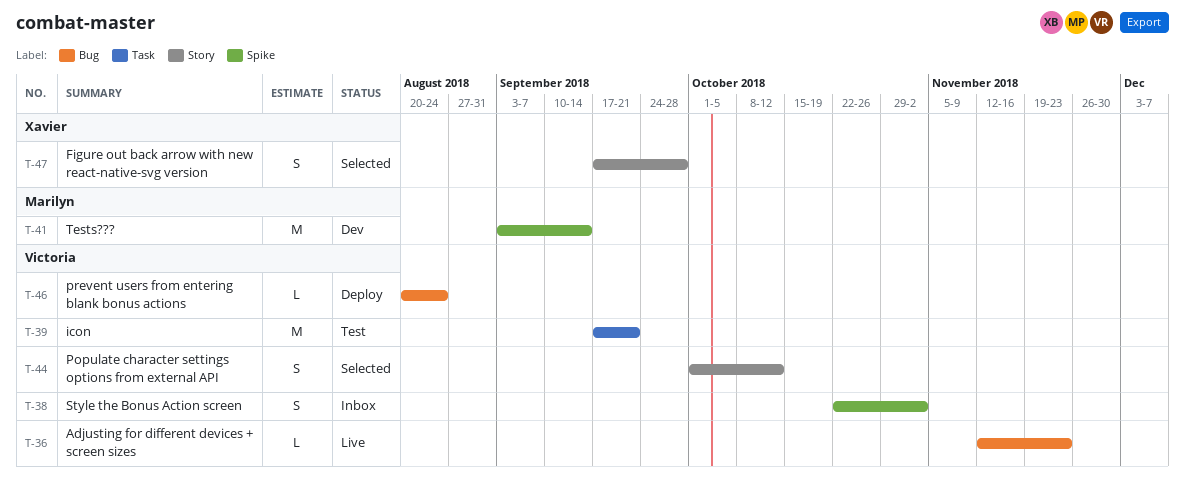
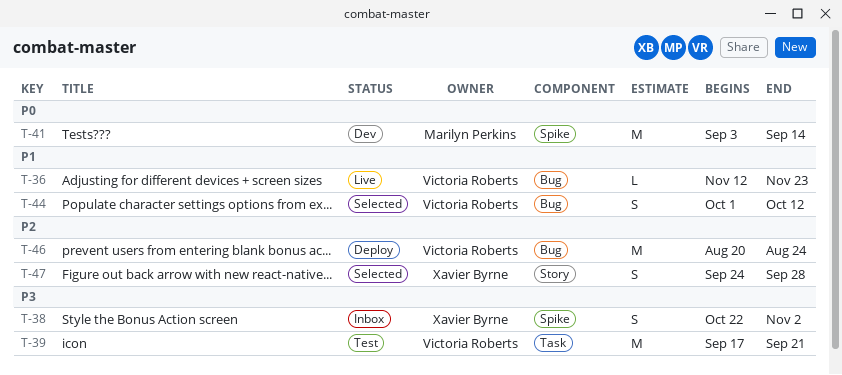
T-38, owner: Victoria Roberts -> Xavier Byrne
T-44, label: Story -> Bug
T-46, estimate: L -> M
T-47, start: Sep 17 -> Sep 24

